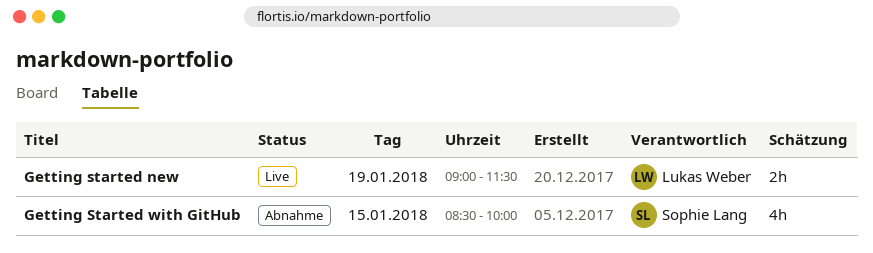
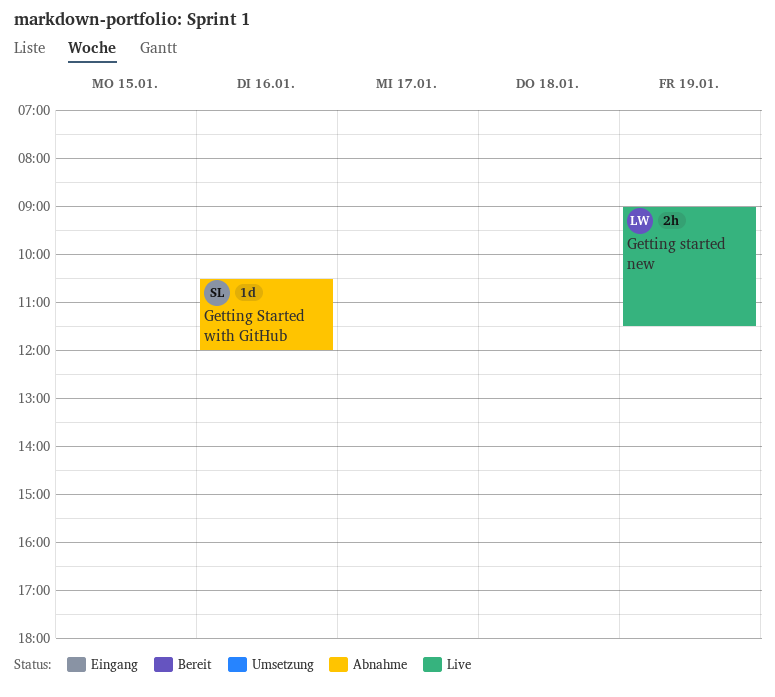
Getting Started with GitHub, estimate: 4h -> 1d
Getting Started with GitHub, day: Jan 15 -> Jan 16
Getting Started with GitHub, begins: 08:30 -> 10:30
Getting Started with GitHub, ends: 10:00 -> 12:00

